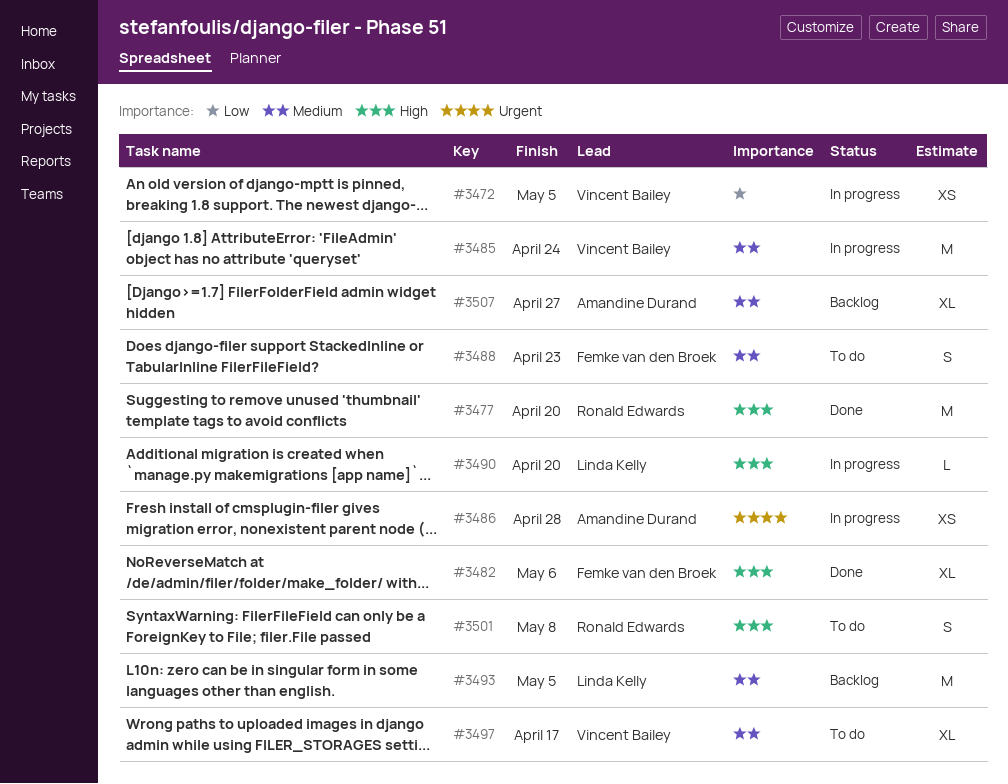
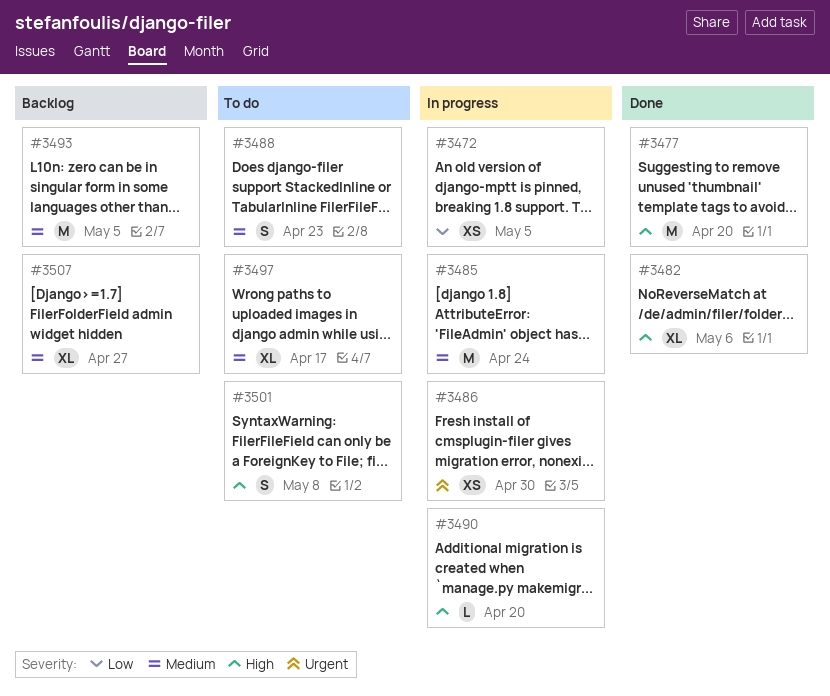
#3486, due: Apr 28 -> Apr 30

